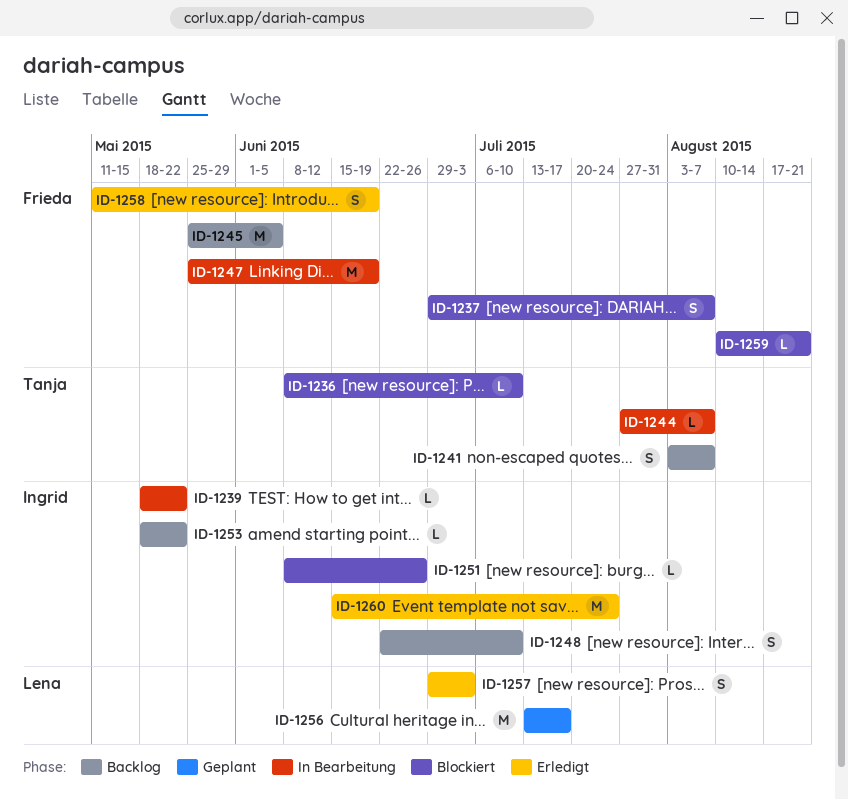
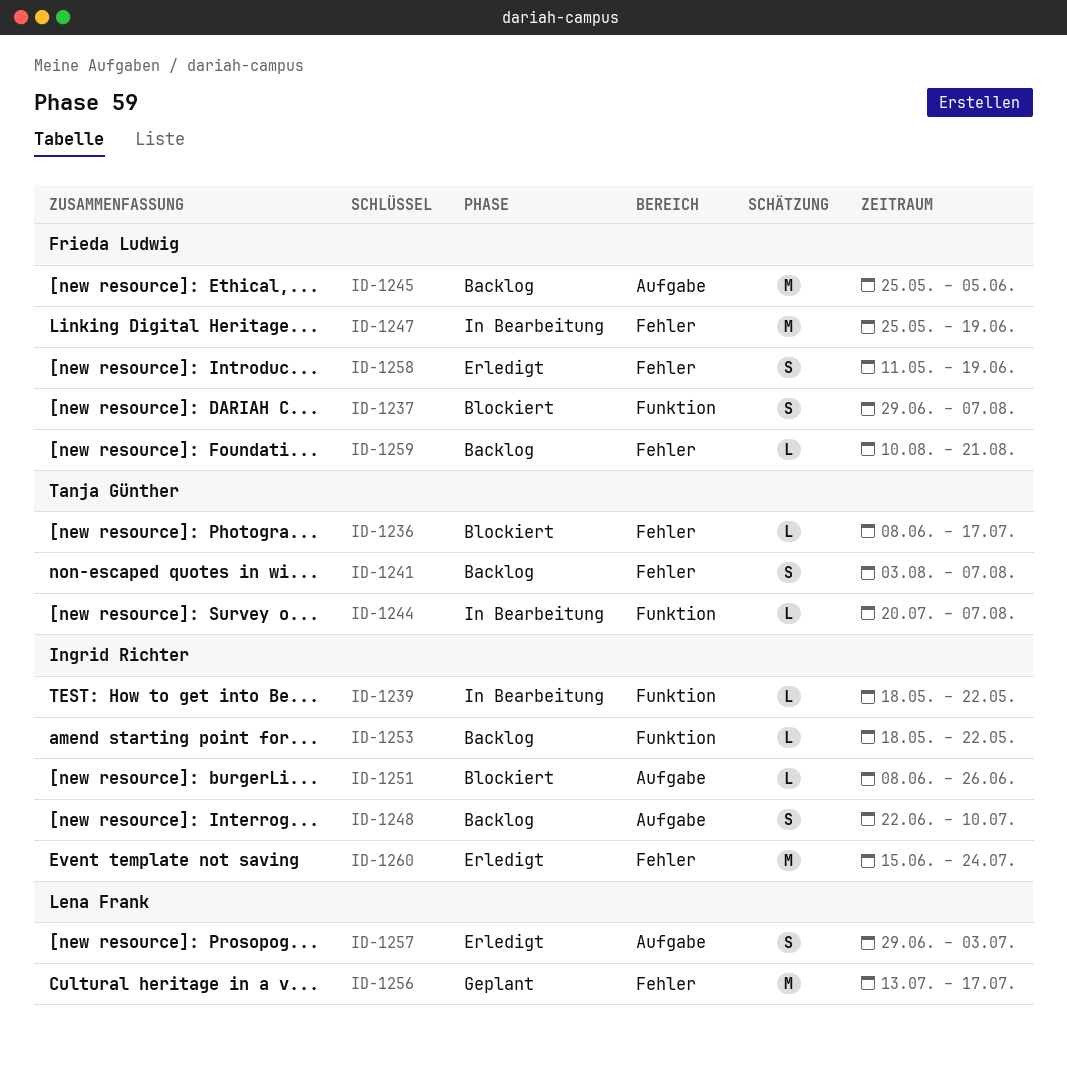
ID-1236, due: Jul 10 -> Jul 17
ID-1244, start: Jul 27 -> Jul 20
ID-1259, status: Blockiert -> Backlog

